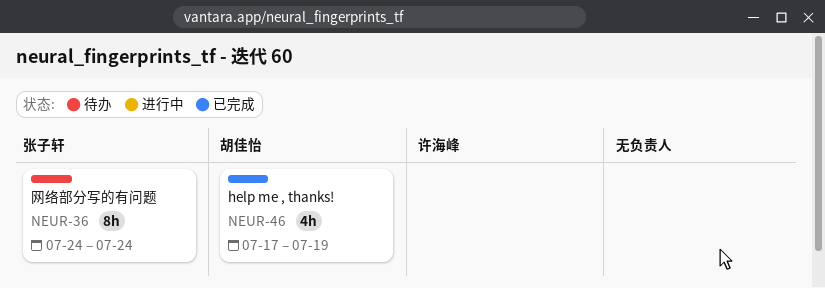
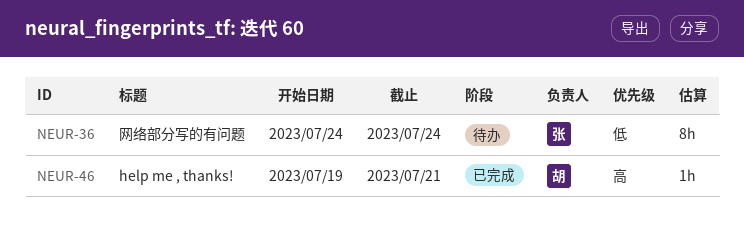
NEUR-46, estimate: 4h -> 1h
NEUR-46, start: Jul 17 -> Jul 19
NEUR-46, due: Jul 19 -> Jul 21

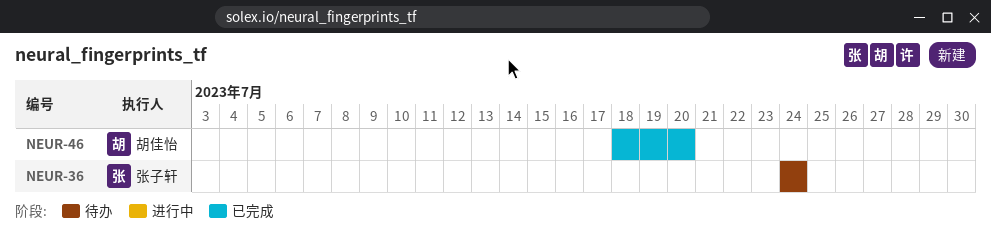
NEUR-46, start: Jul 19 -> Jul 18
NEUR-46, due: Jul 21 -> Jul 20

